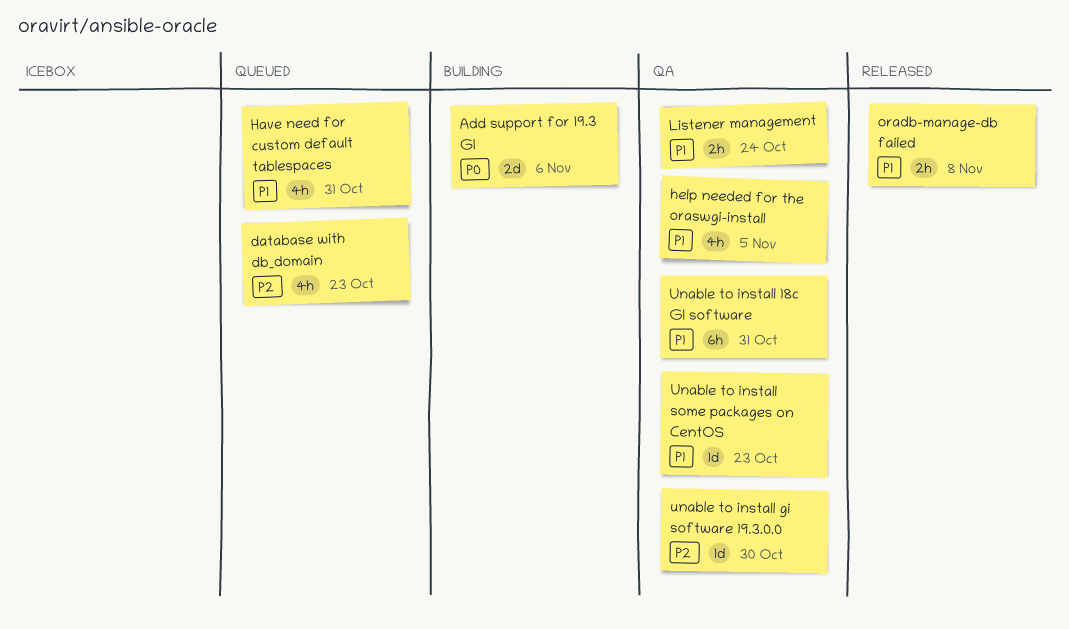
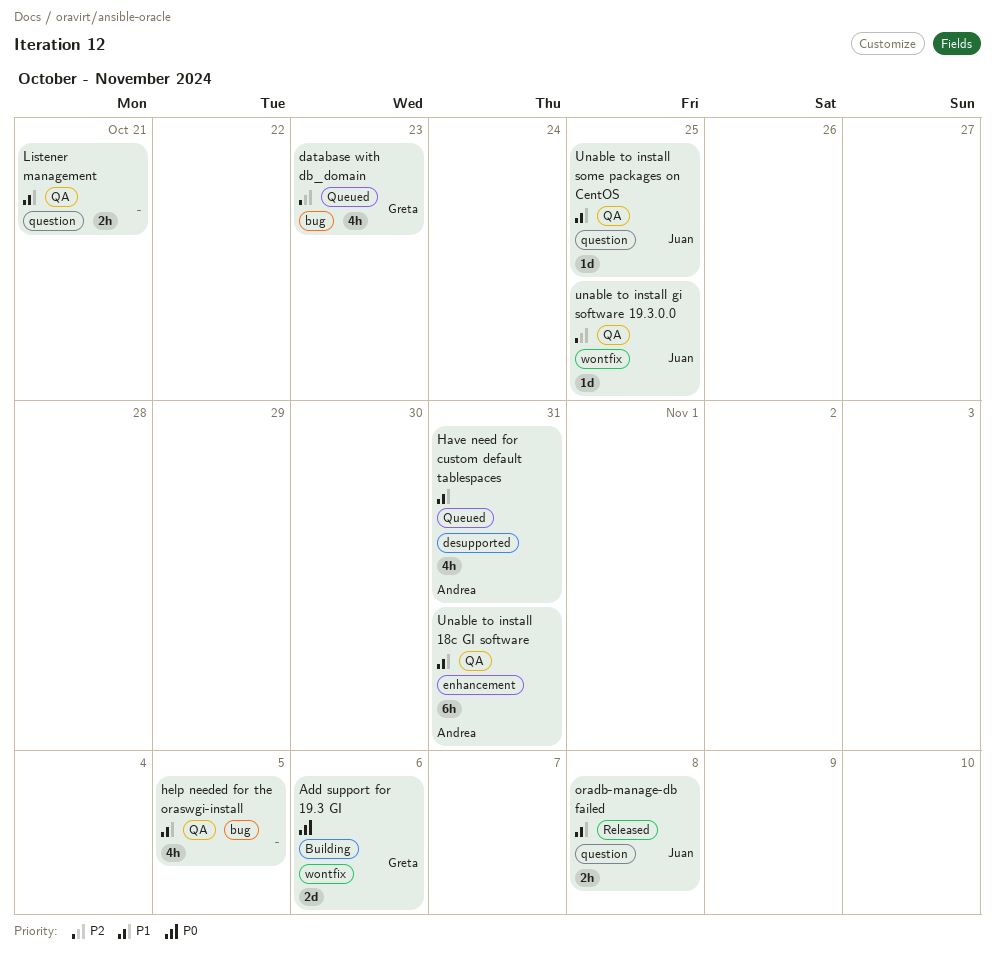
Listener management, due: Oct 24 -> Oct 21
unable to install gi software 19.3.0.0, due: Oct 30 -> Oct 25
Unable to install some packages on CentOS, due: Oct 23 -> Oct 25

